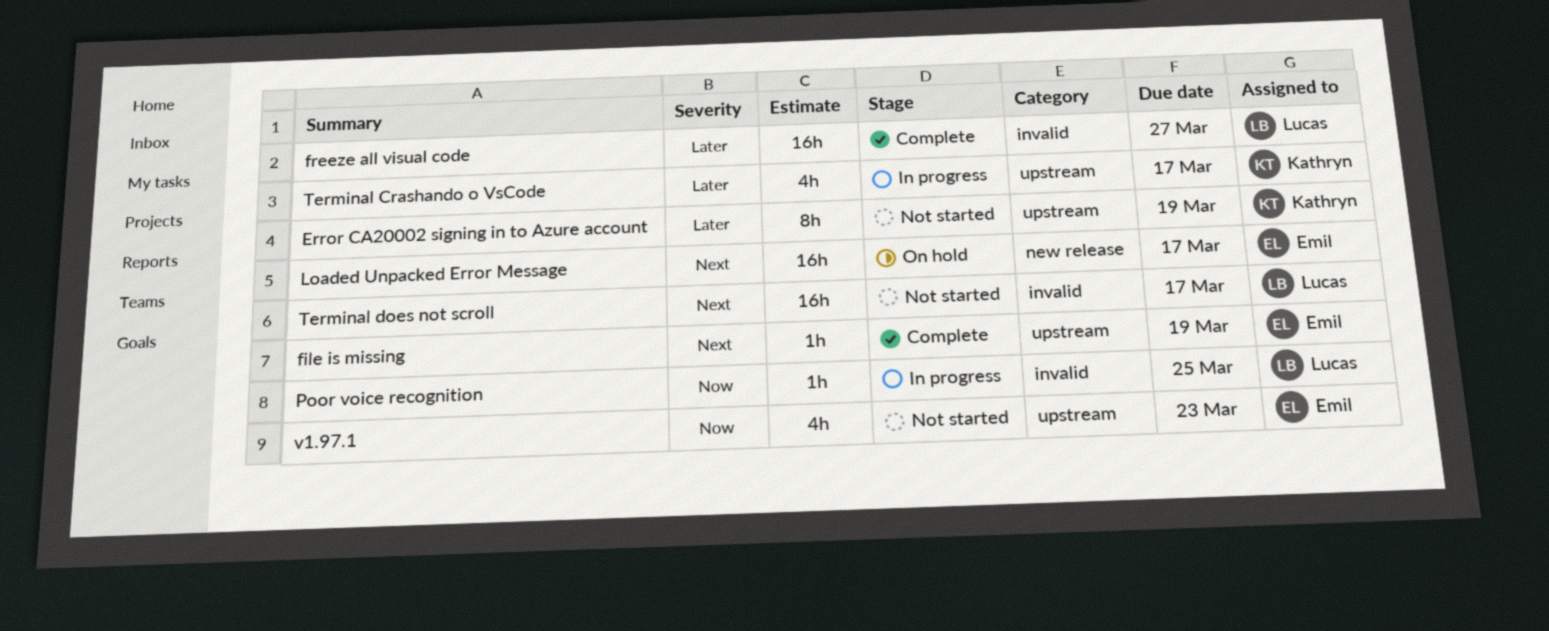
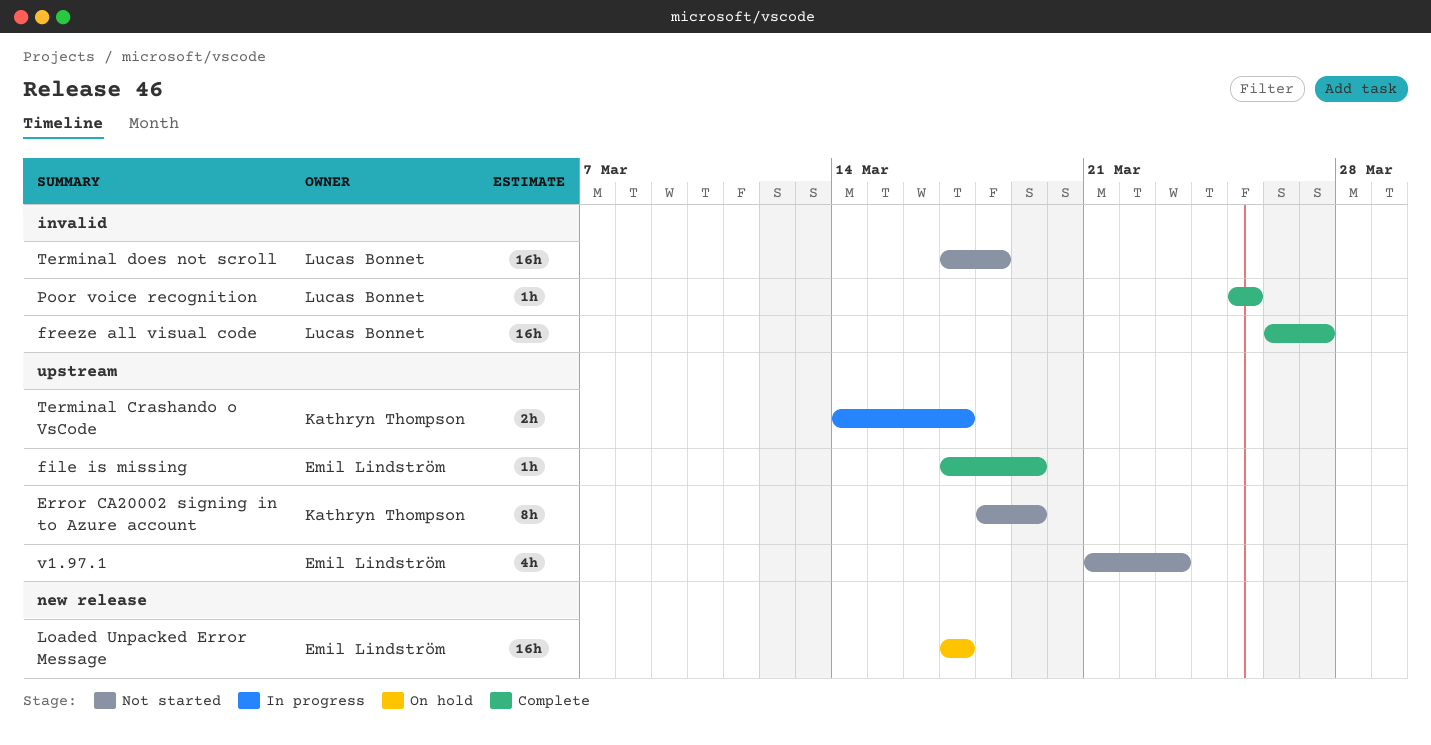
Poor voice recognition, status: In progress -> Complete
Terminal Crashando o VsCode, estimate: 4h -> 2h
Terminal does not scroll, due: Mar 17 -> Mar 18

